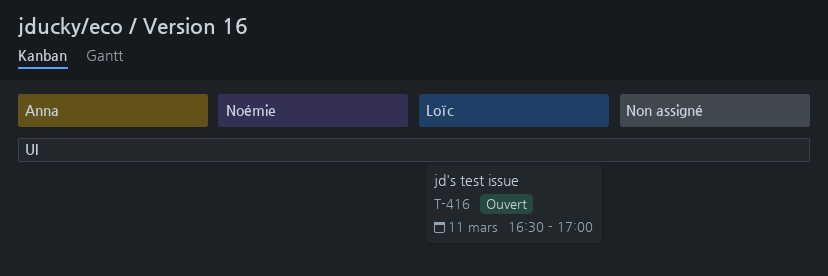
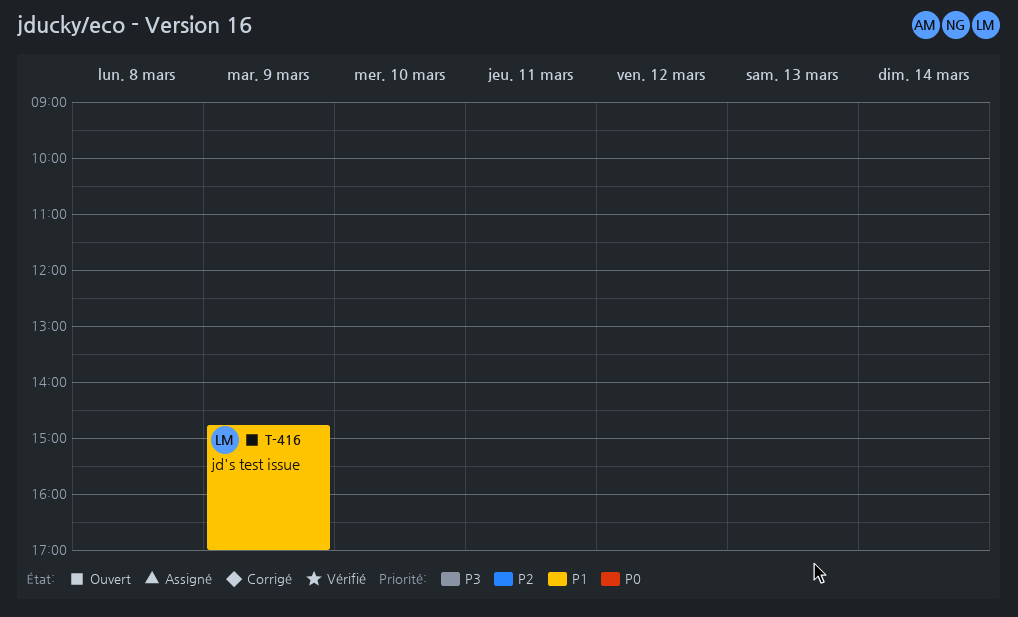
T-416, day: Mar 11 -> Mar 9
T-416, begins: 16:30 -> 14:45

